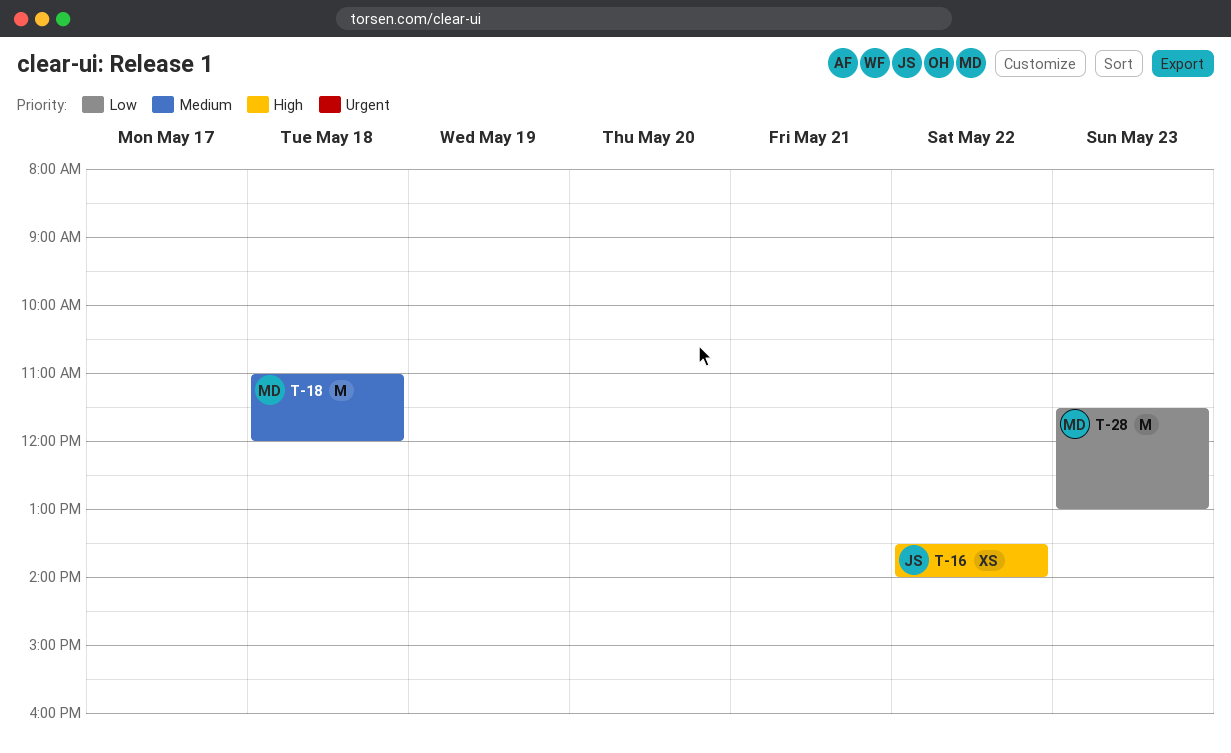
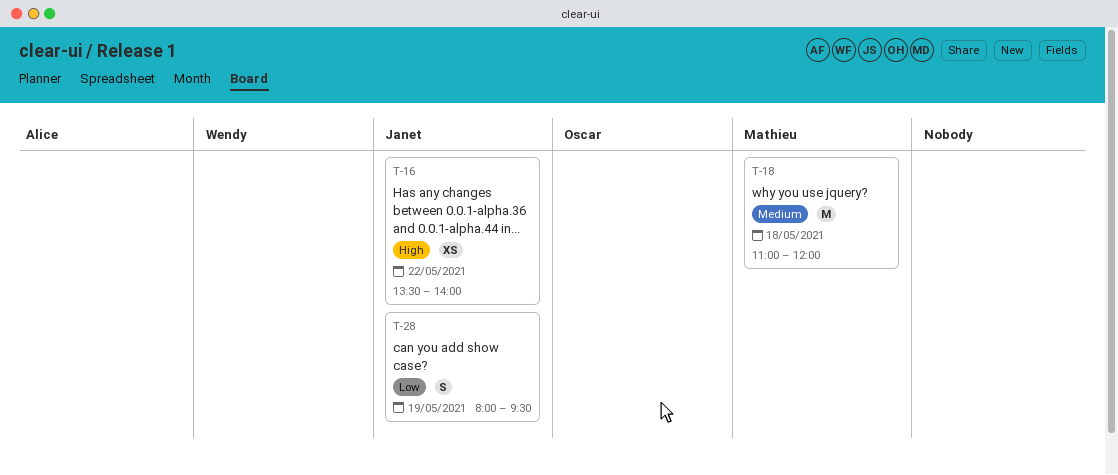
T-28, owner: Mathieu -> Janet
T-28, estimate: M -> S
T-28, day: May 23 -> May 19
T-28, begins: 11:30 -> 08:00
T-28, ends: 13:00 -> 09:30

